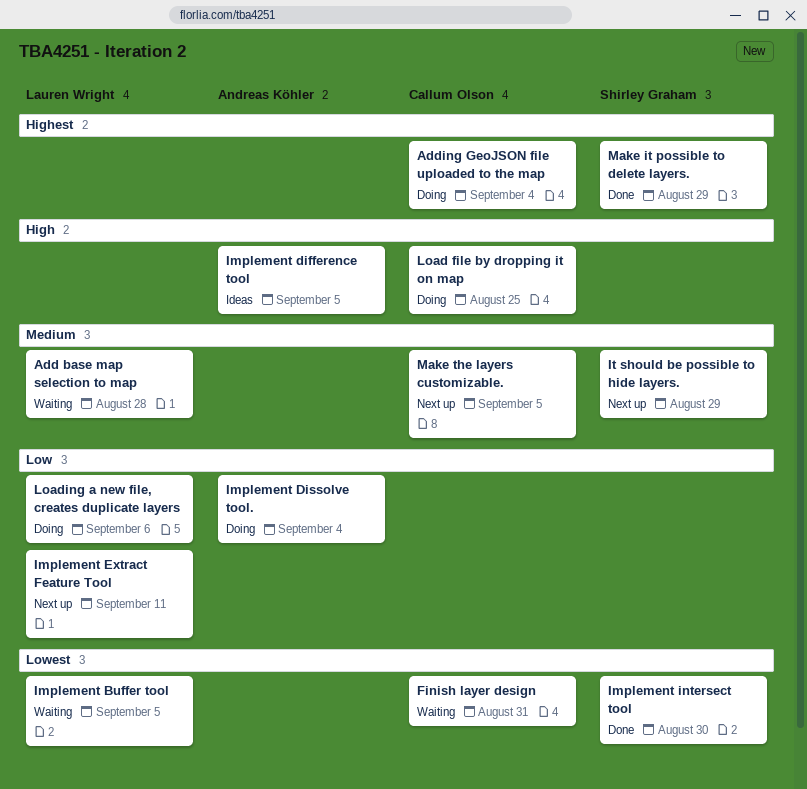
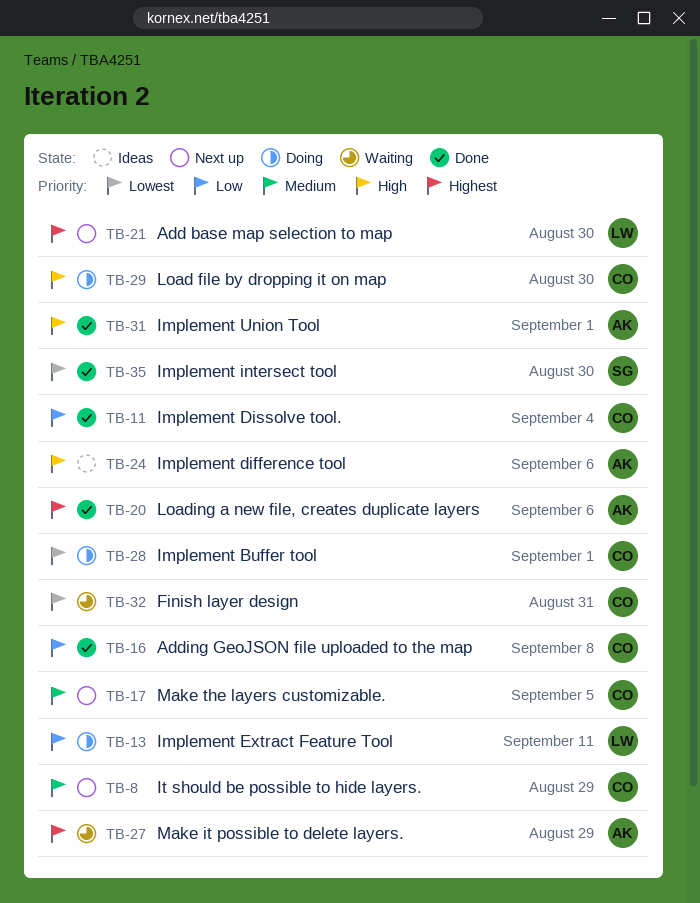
Add base map selection to map, status: Waiting -> Next up
Add base map selection to map, priority: Medium -> Highest
Add base map selection to map, due: Aug 28 -> Aug 30
Adding GeoJSON file uploaded to the map, status: Doing -> Done
Adding GeoJSON file uploaded to the map, priority: Highest -> Low
Adding GeoJSON file uploaded to the map, due: Sep 4 -> Sep 8
Implement Buffer tool, status: Waiting -> Doing
Implement Buffer tool, owner: Lauren Wright -> Callum Olson
Implement Buffer tool, due: Sep 5 -> Sep 1
Implement difference tool, due: Sep 5 -> Sep 6
Implement Dissolve tool., status: Doing -> Done
Implement Dissolve tool., owner: Andreas Köhler -> Callum Olson
Implement Extract Feature Tool, status: Next up -> Doing
Implement Union Tool: none -> present
It should be possible to hide layers., owner: Shirley Graham -> Callum Olson
Load file by dropping it on map, due: Aug 25 -> Aug 30
Loading a new file, creates duplicate layers, status: Doing -> Done
Loading a new file, creates duplicate layers, owner: Lauren Wright -> Andreas Köhler
Loading a new file, creates duplicate layers, priority: Low -> Highest
Make it possible to delete layers., status: Done -> Waiting
Make it possible to delete layers., owner: Shirley Graham -> Andreas Köhler

